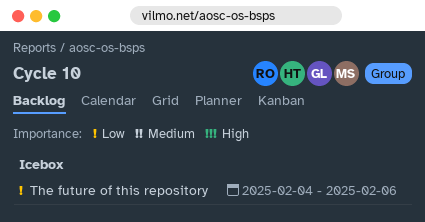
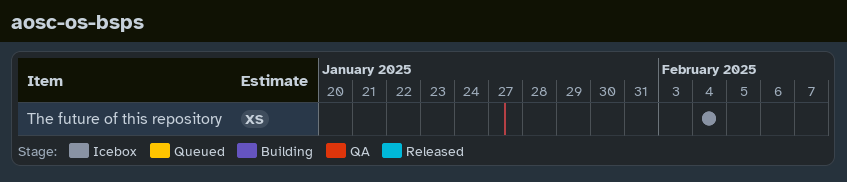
The future of this repository, due: Feb 6 -> Feb 4

